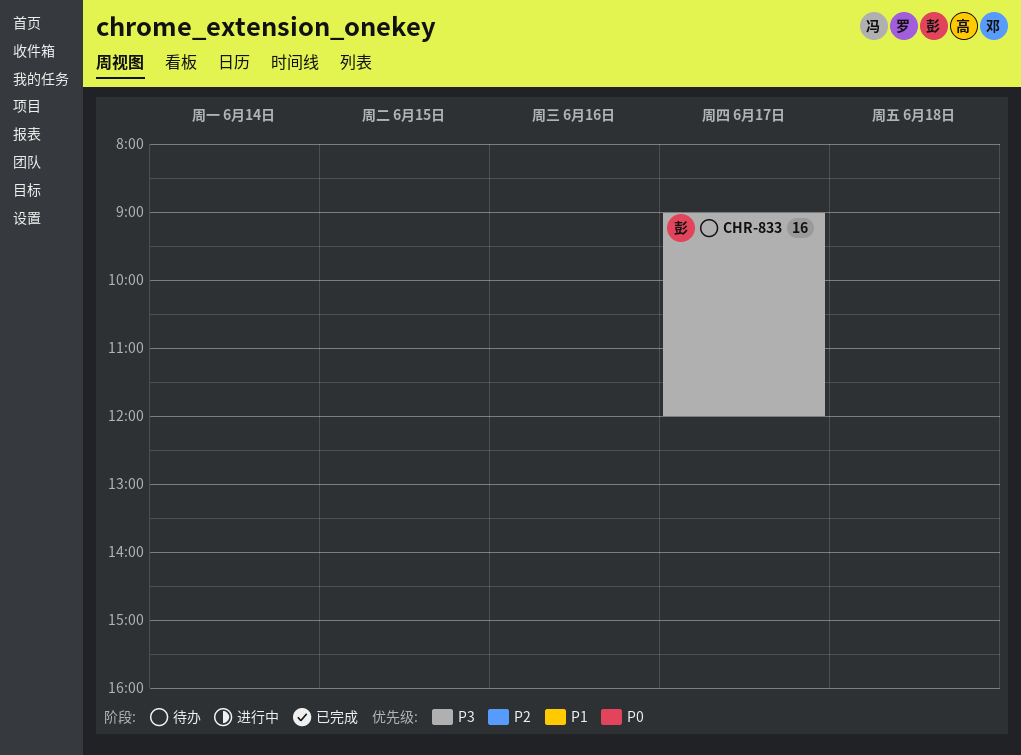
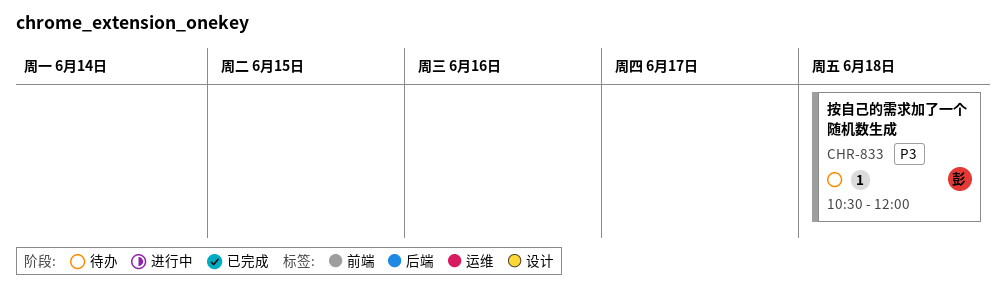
CHR-833, estimate: 16 -> 1
CHR-833, day: Jun 17 -> Jun 18
CHR-833, begins: 09:00 -> 10:30

